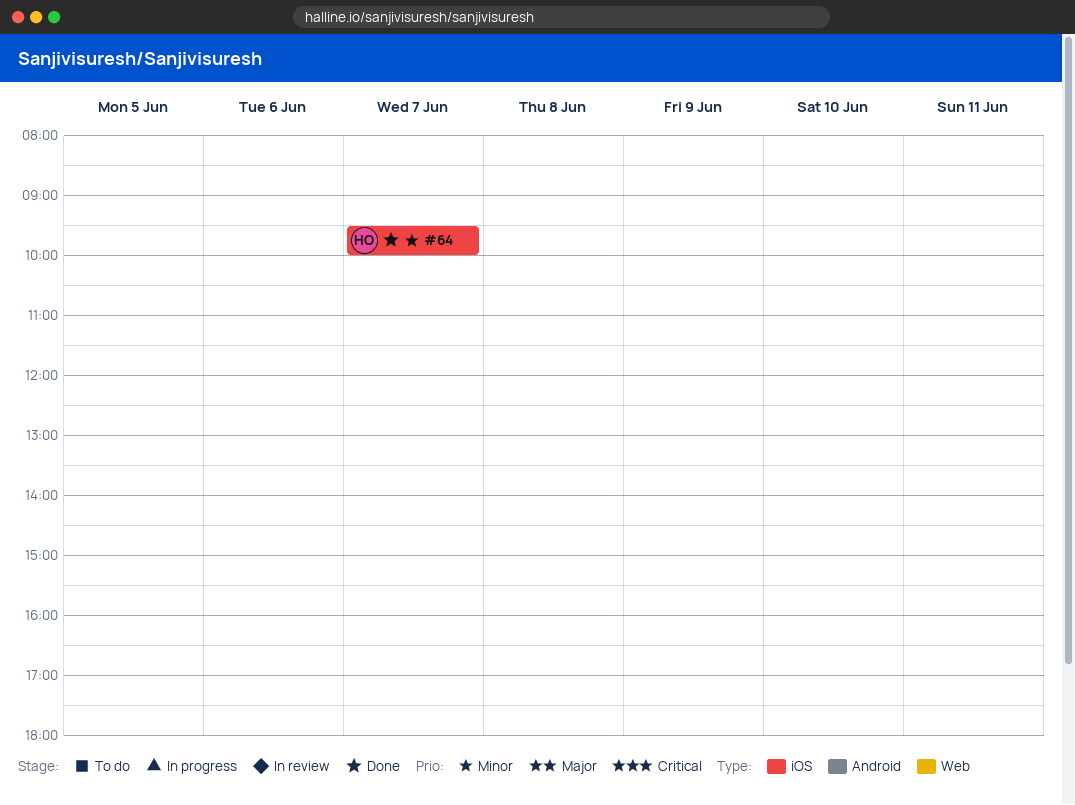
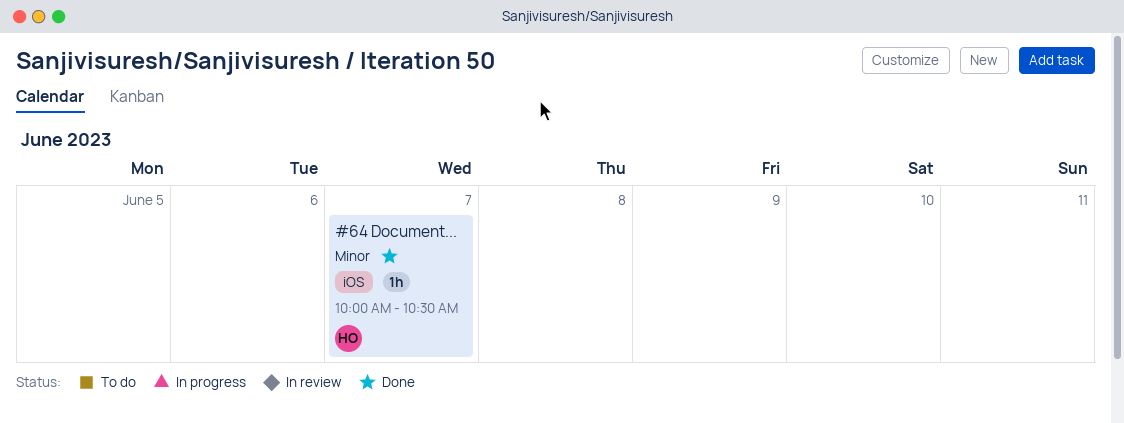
#64, begins: 09:30 -> 10:00
#64, ends: 10:00 -> 10:30

